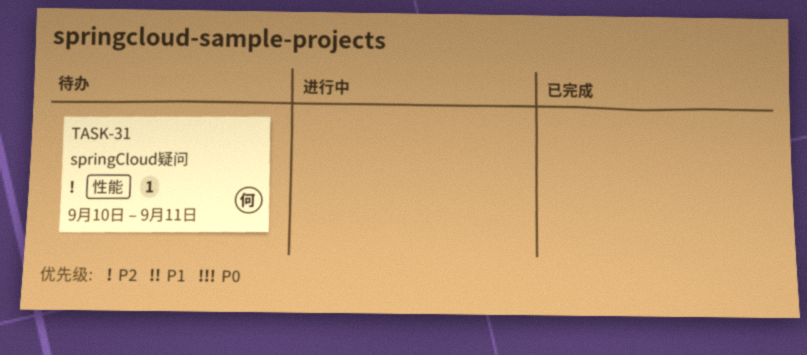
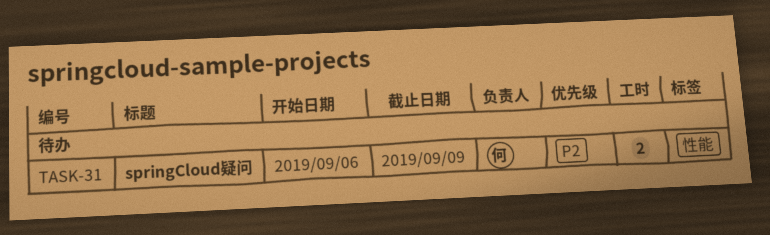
TASK-31, estimate: 1 -> 2
TASK-31, start: Sep 10 -> Sep 6
TASK-31, due: Sep 11 -> Sep 9

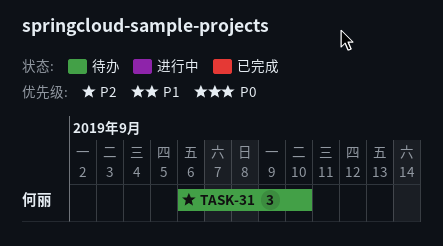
TASK-31, estimate: 2 -> 3
TASK-31, due: Sep 9 -> Sep 10

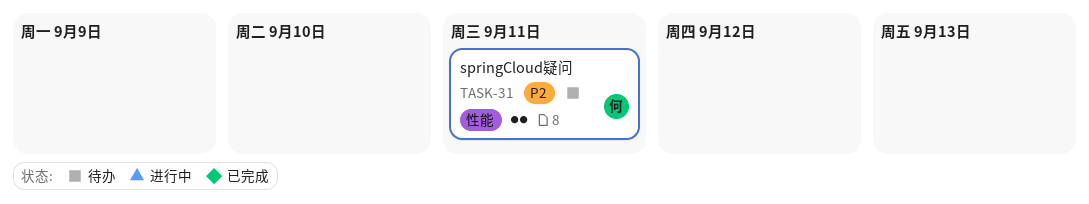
TASK-31, estimate: 3 -> 2
TASK-31, due: Sep 10 -> Sep 11

